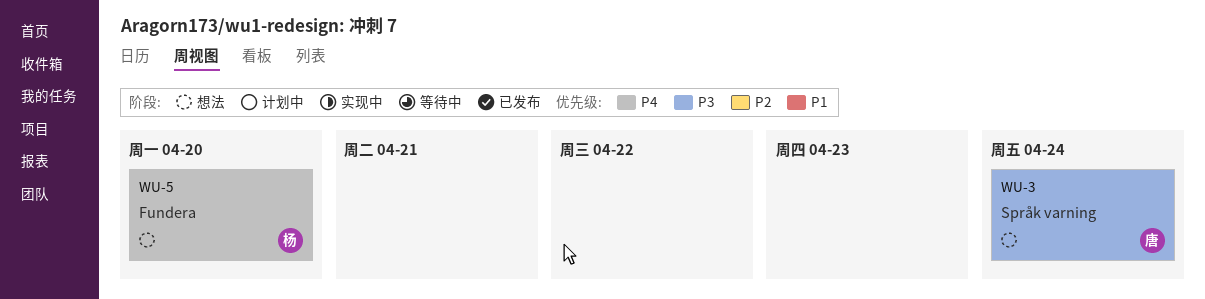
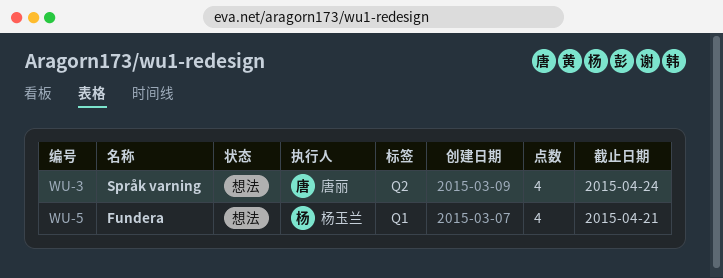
WU-5, due: Apr 20 -> Apr 21

